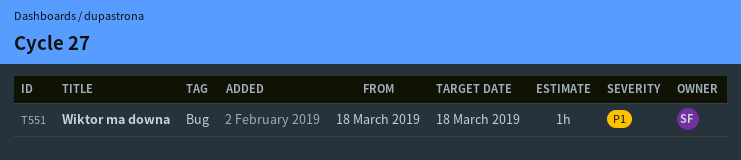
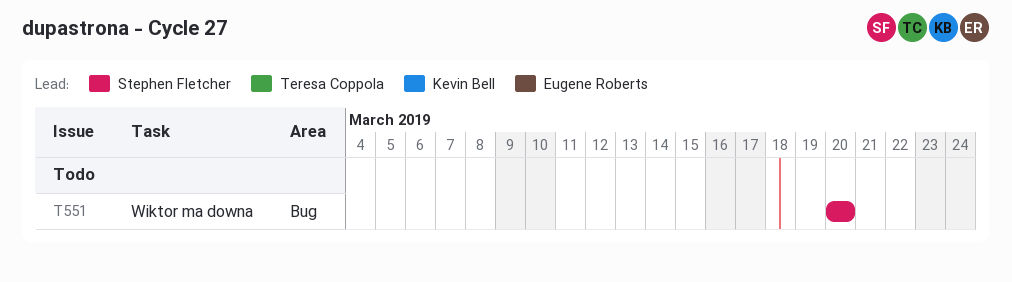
T551, start: Mar 18 -> Mar 20
T551, due: Mar 18 -> Mar 20

